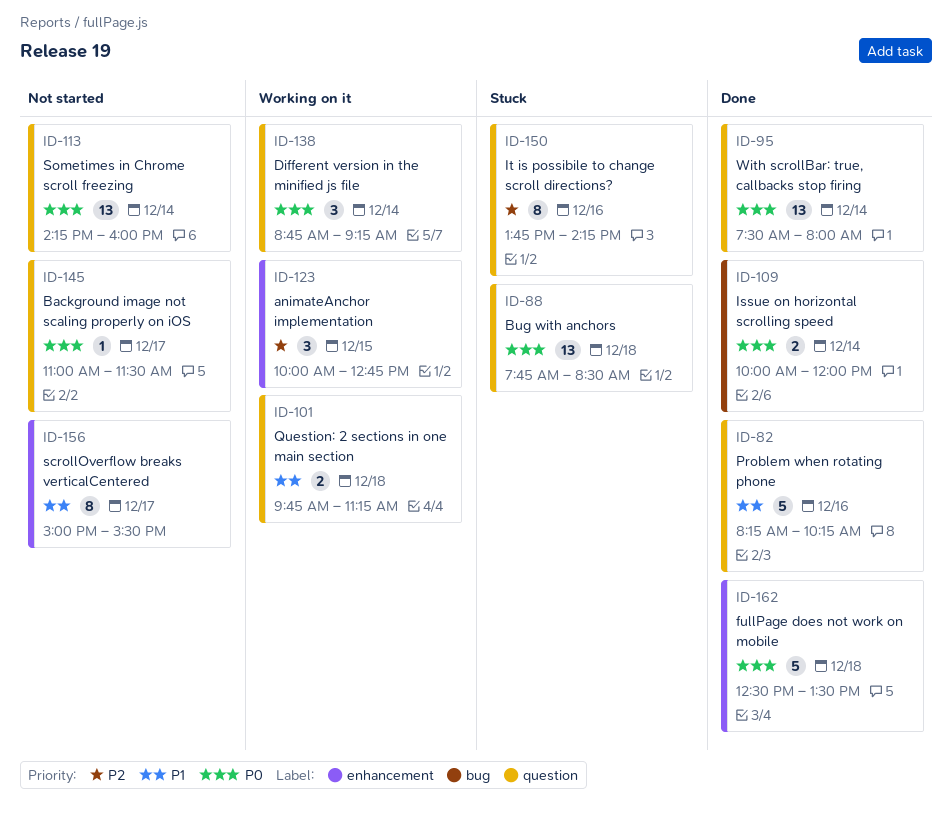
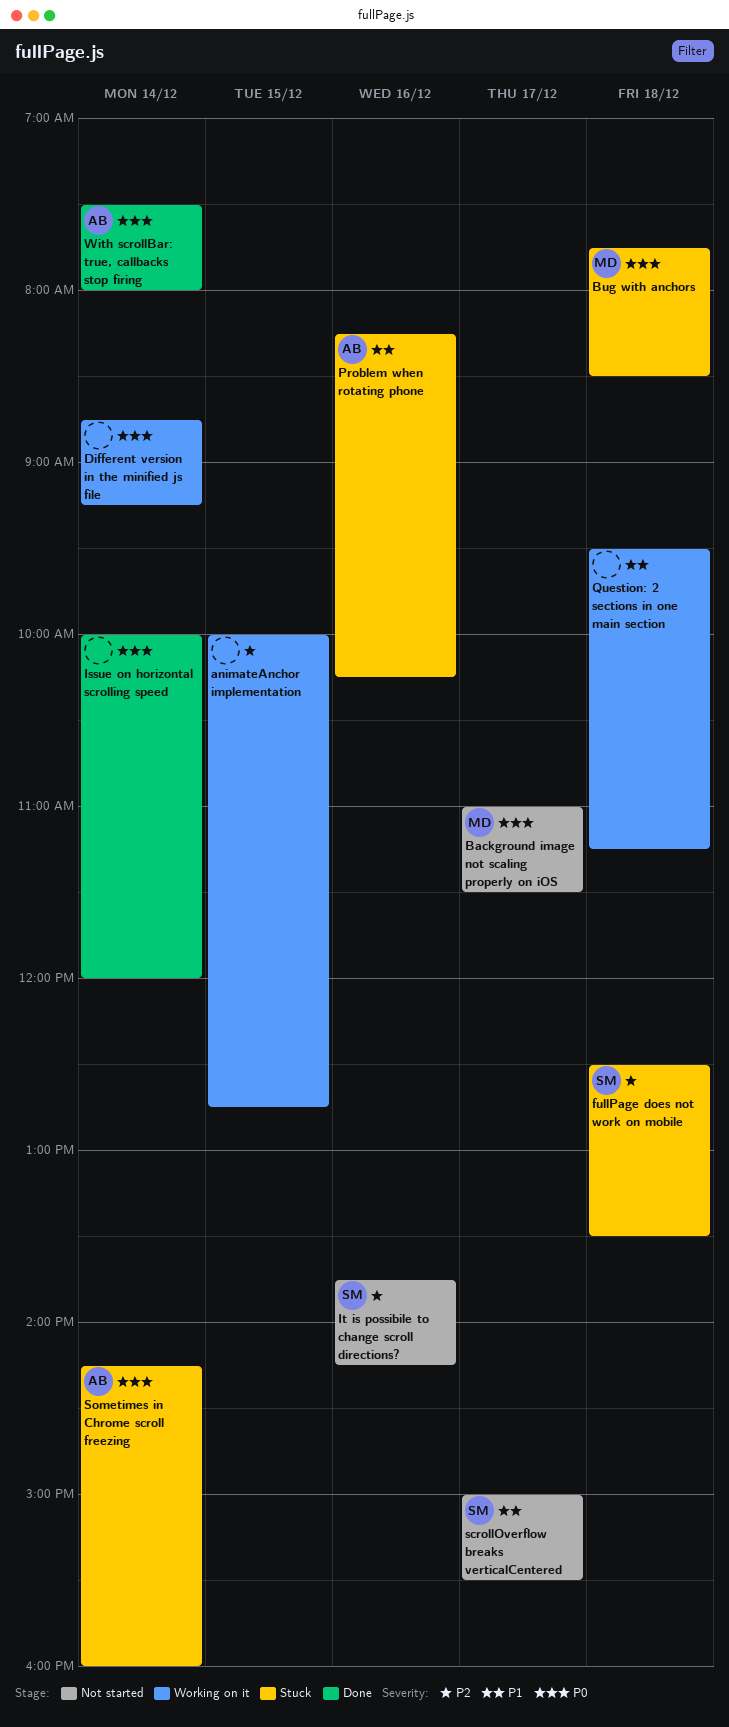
fullPage does not work on mobile, status: Done -> Stuck
fullPage does not work on mobile, priority: P0 -> P2
It is possibile to change scroll directions?, status: Stuck -> Not started
Problem when rotating phone, status: Done -> Stuck
Question: 2 sections in one main section, begins: 09:45 -> 09:30
Sometimes in Chrome scroll freezing, status: Not started -> Stuck

